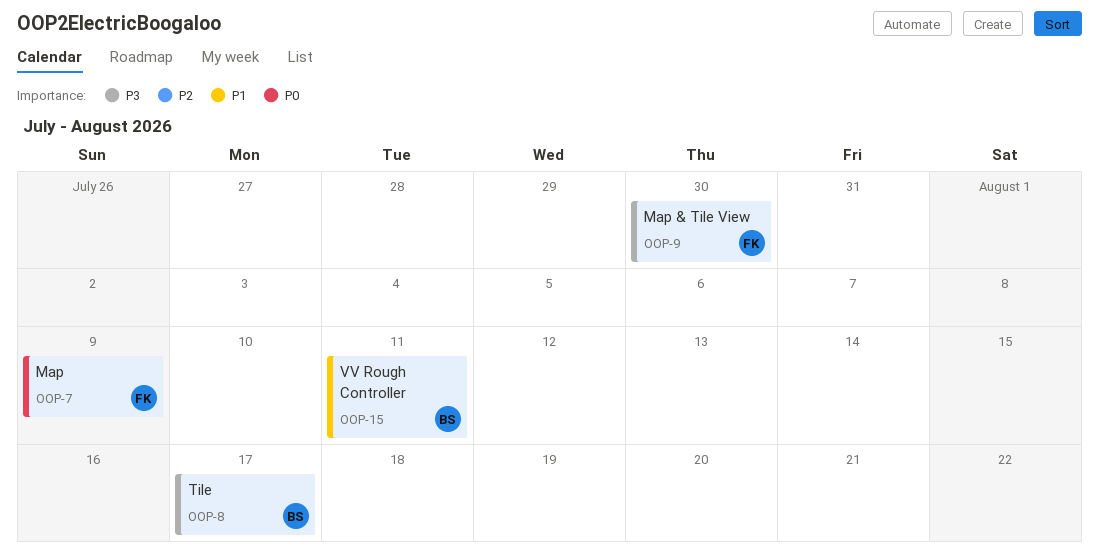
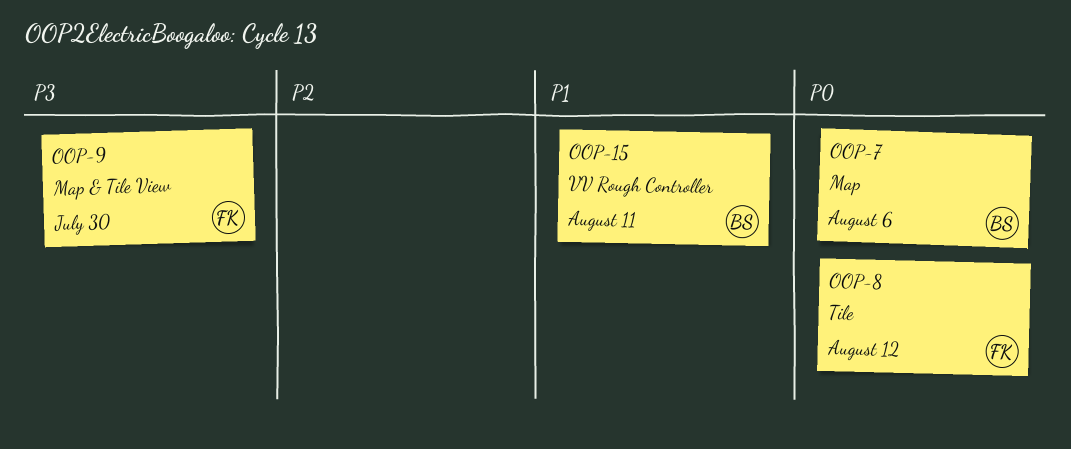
OOP-7, owner: FK -> BS
OOP-7, due: Aug 9 -> Aug 6
OOP-8, owner: BS -> FK
OOP-8, priority: P3 -> P0
OOP-8, due: Aug 17 -> Aug 12

